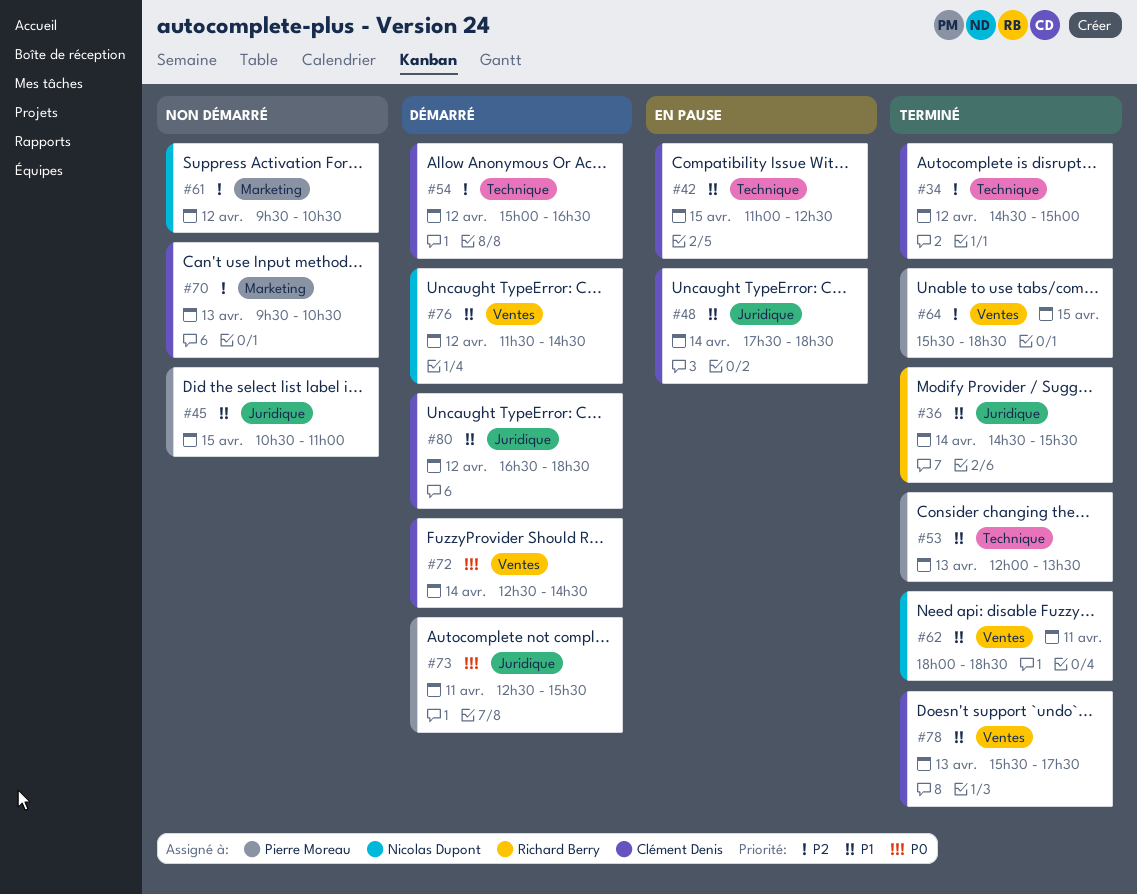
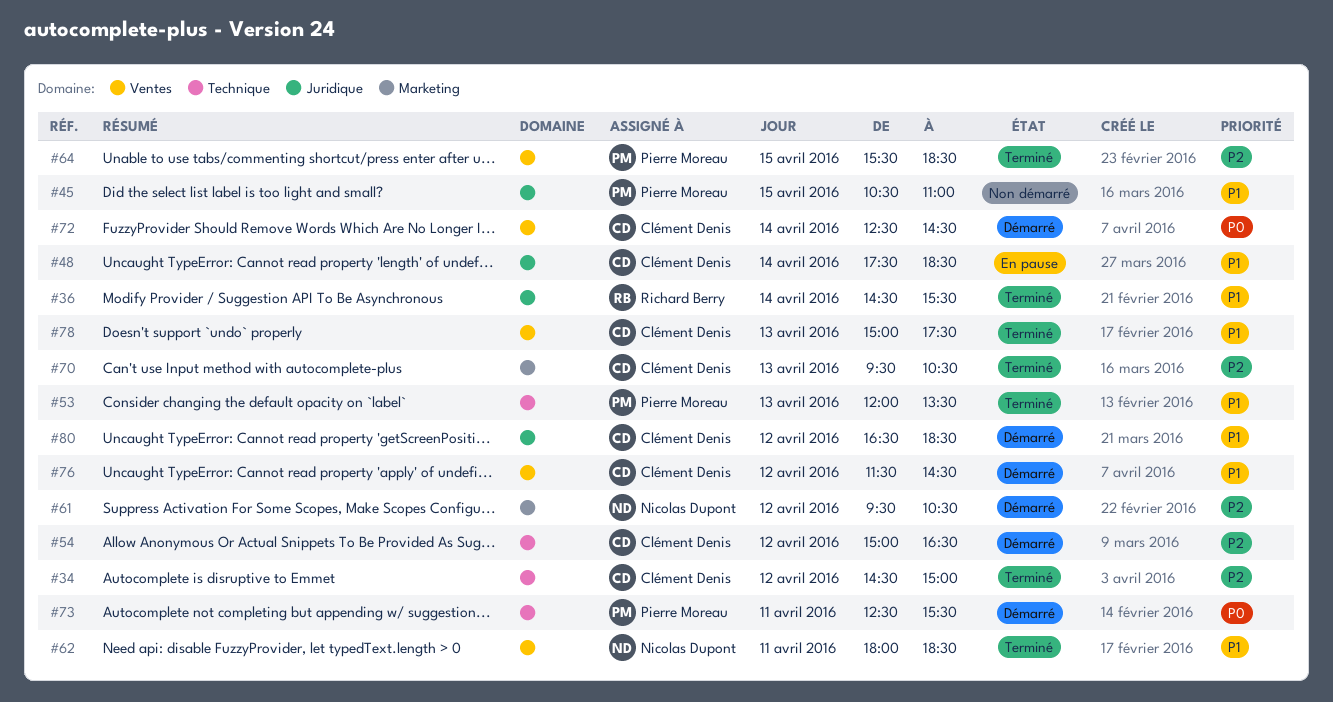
#42: present -> none
#61, status: Non démarré -> Démarré
#70, status: Non démarré -> Terminé
#73, label: Juridique -> Technique
#76, owner: Nicolas Dupont -> Clément Denis
#78, begins: 15:30 -> 15:00

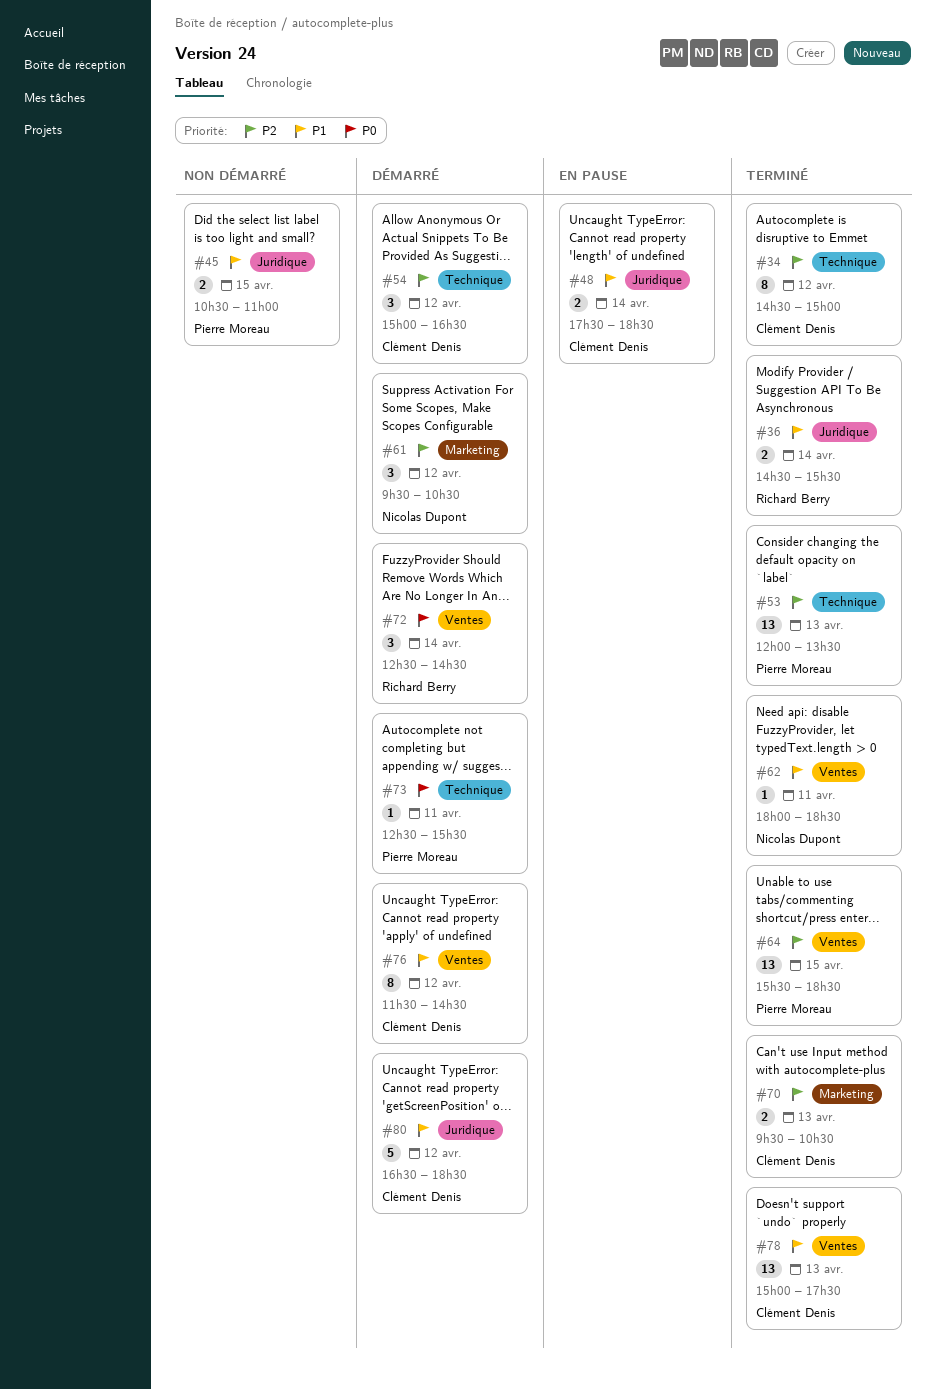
#53, priority: P1 -> P2
#72, owner: Clément Denis -> Richard Berry

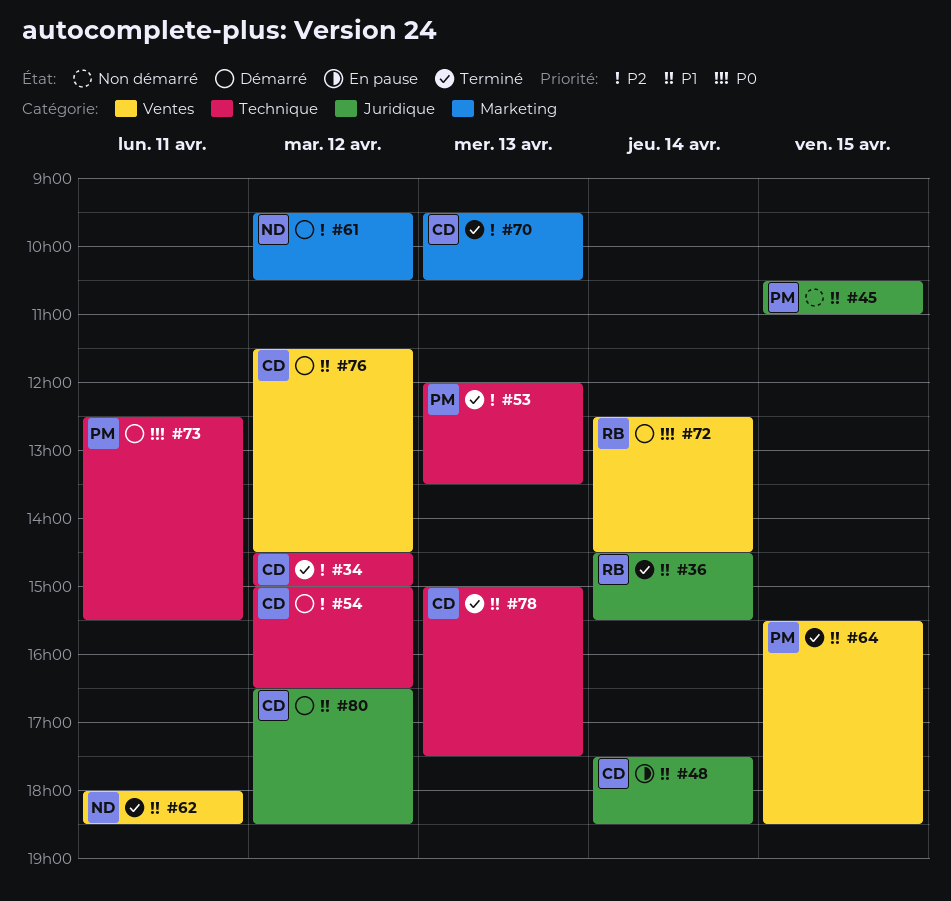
#64, priority: P2 -> P1
#78, label: Ventes -> Technique

